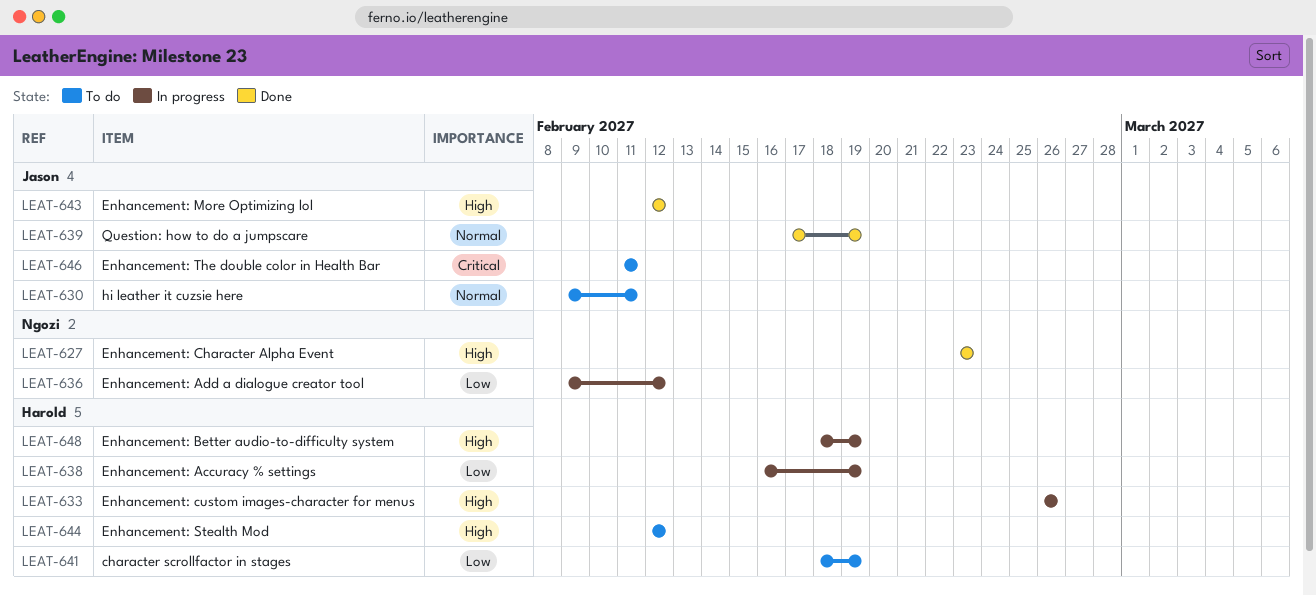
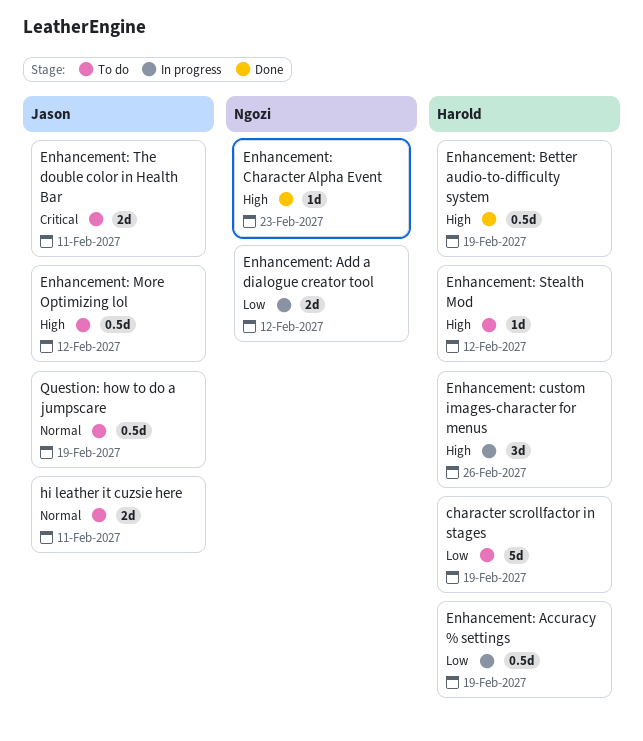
Enhancement: Better audio-to-difficulty system, status: In progress -> Done
Enhancement: More Optimizing lol, status: Done -> To do
Question: how to do a jumpscare, status: Done -> To do

